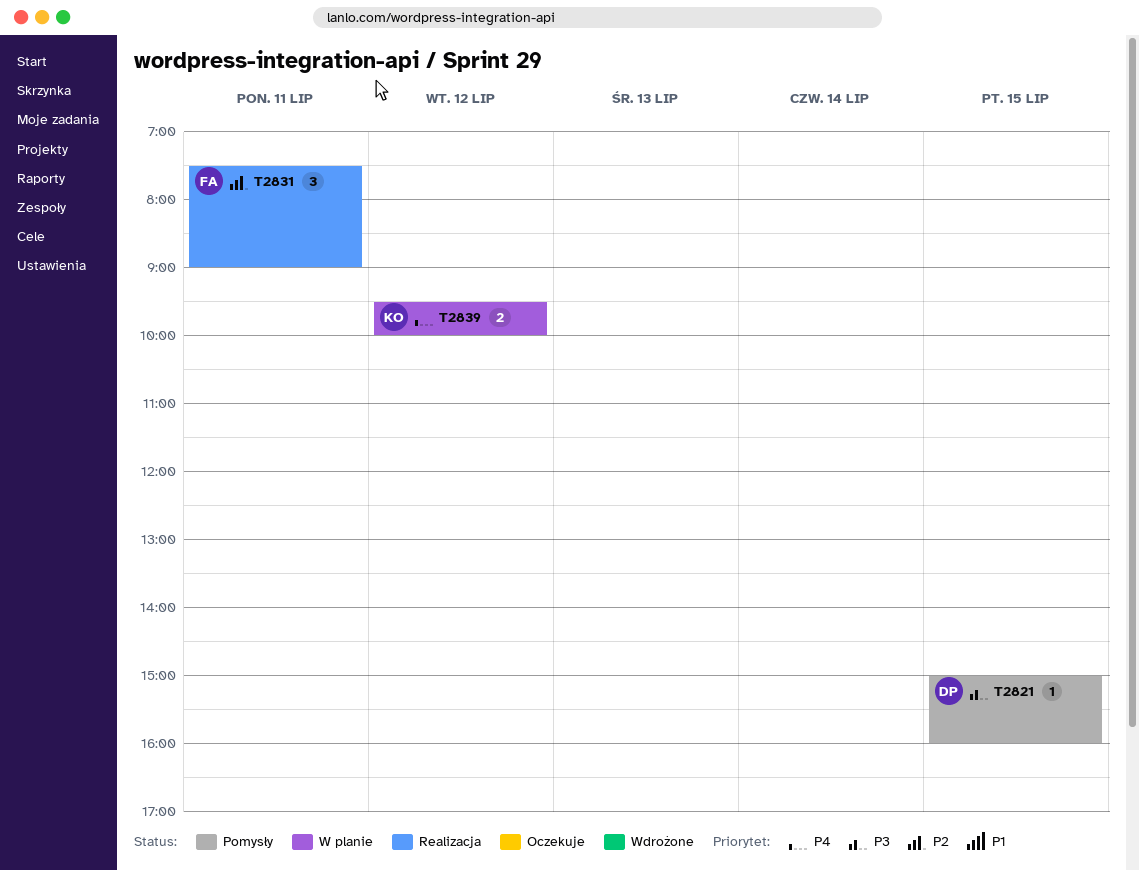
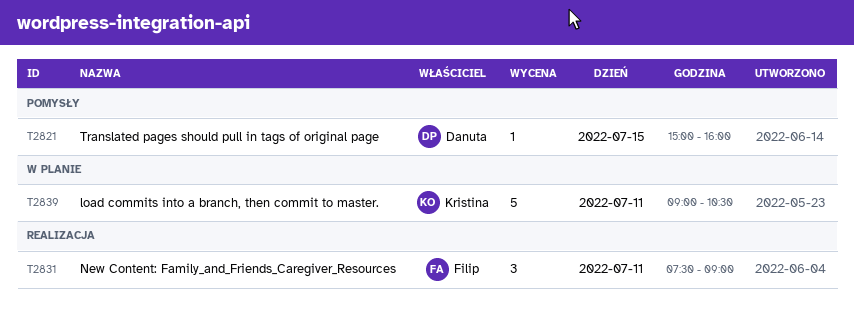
T2839, estimate: 2 -> 5
T2839, day: Jul 12 -> Jul 11
T2839, begins: 09:30 -> 09:00
T2839, ends: 10:00 -> 10:30

